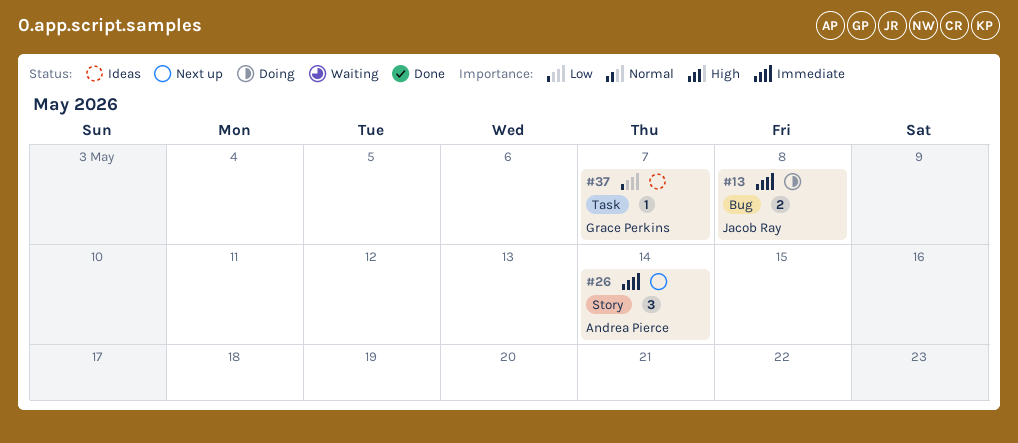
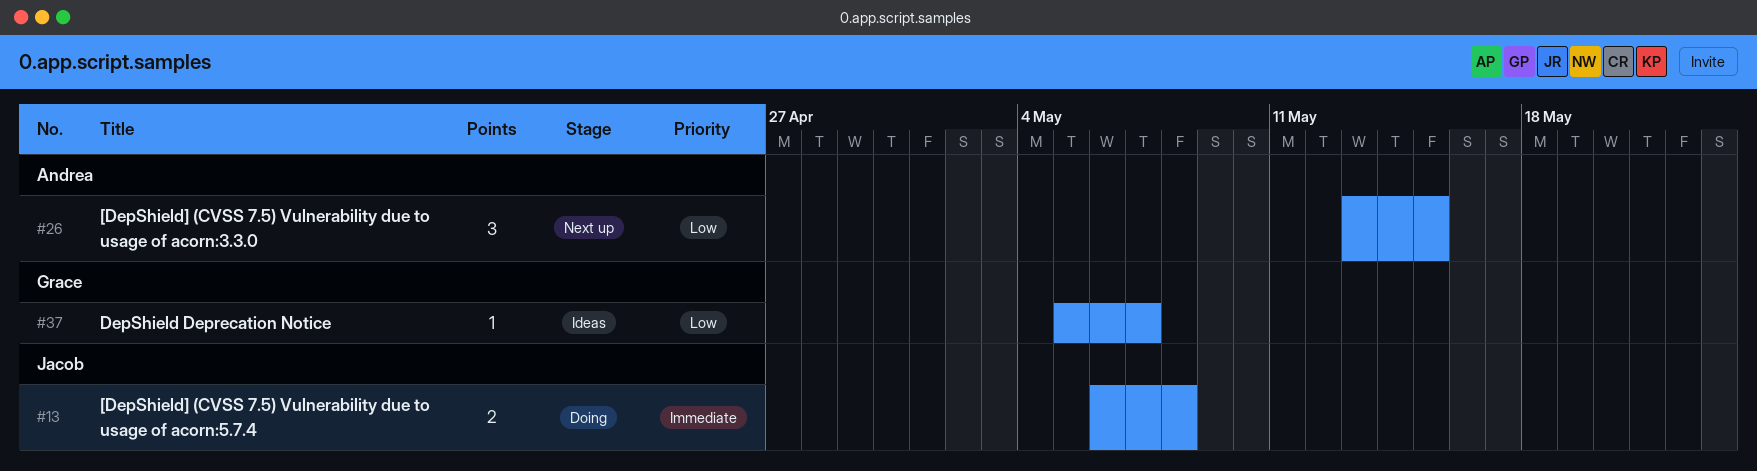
#26, priority: Immediate -> Low
#26, due: May 14 -> May 15

